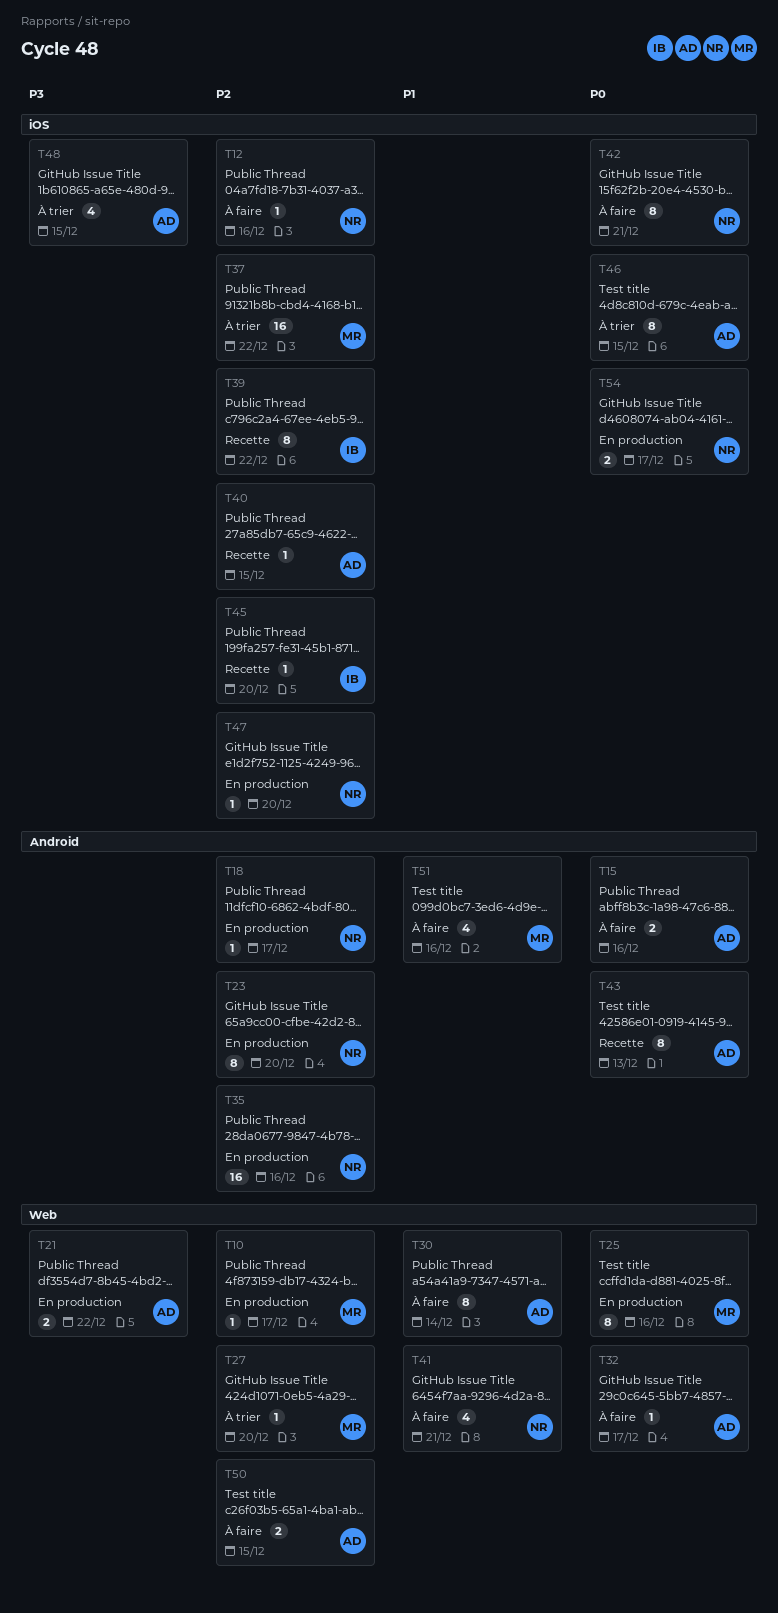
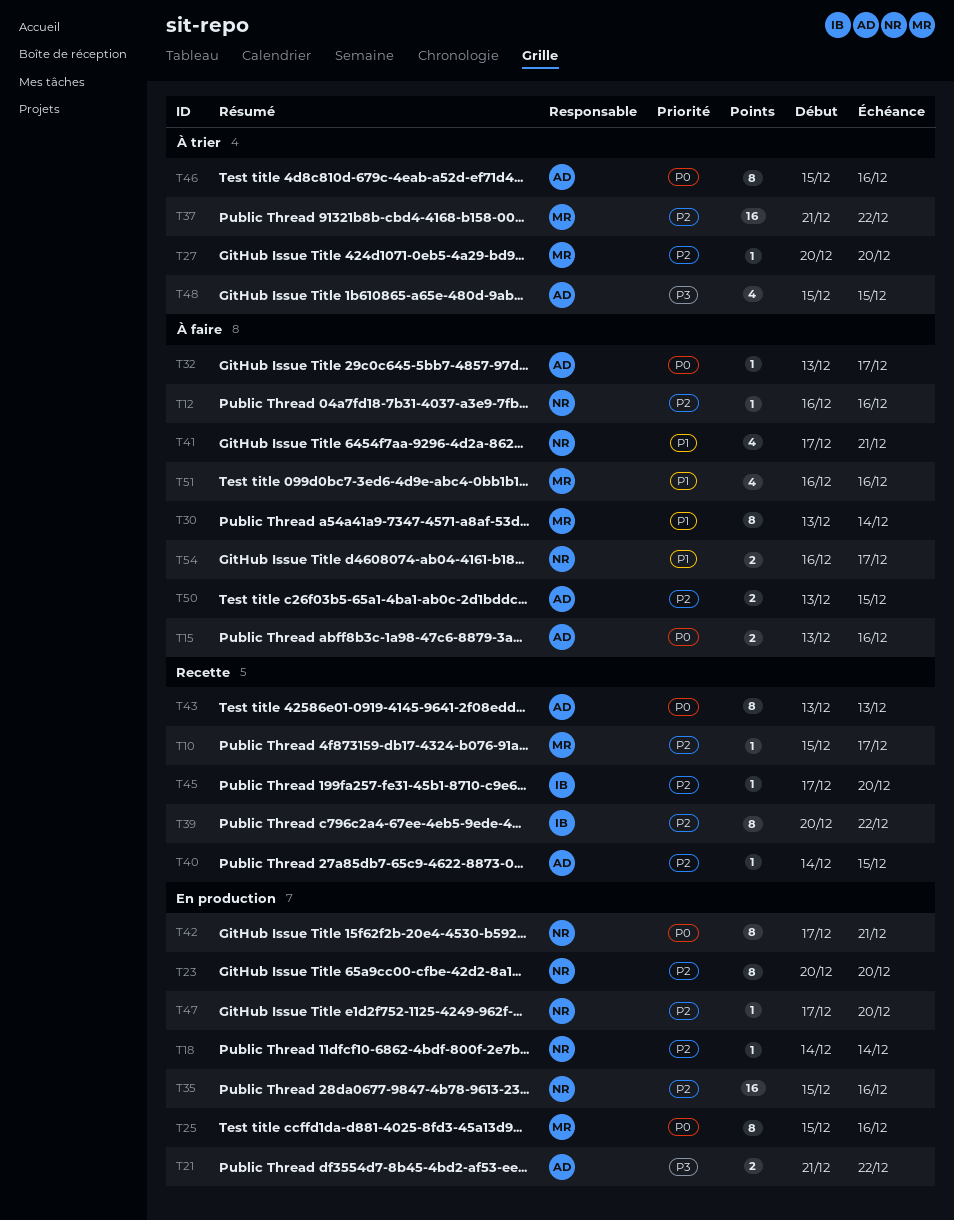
T10, status: En production -> Recette
T18, due: Dec 17 -> Dec 14
T30, owner: AD -> MR
T42, status: À faire -> En production
T46, due: Dec 15 -> Dec 16
T54, status: En production -> À faire
T54, priority: P0 -> P1

